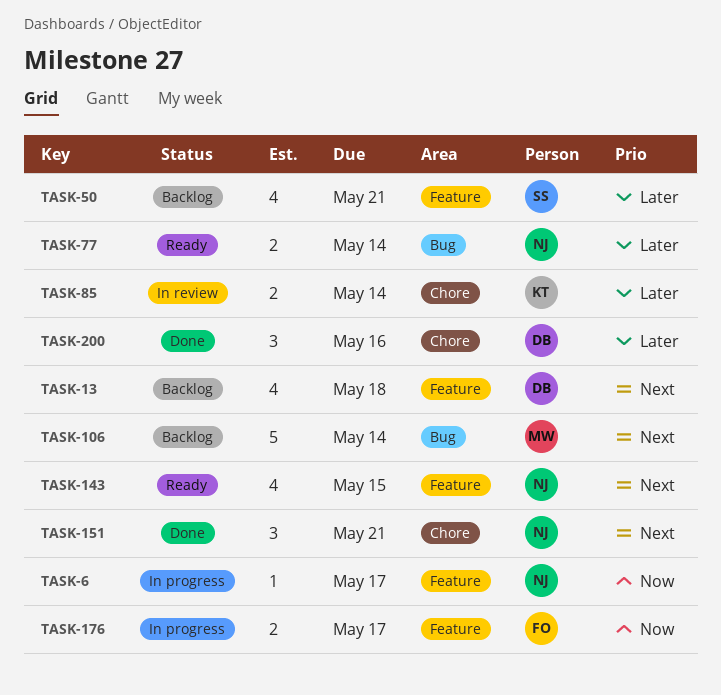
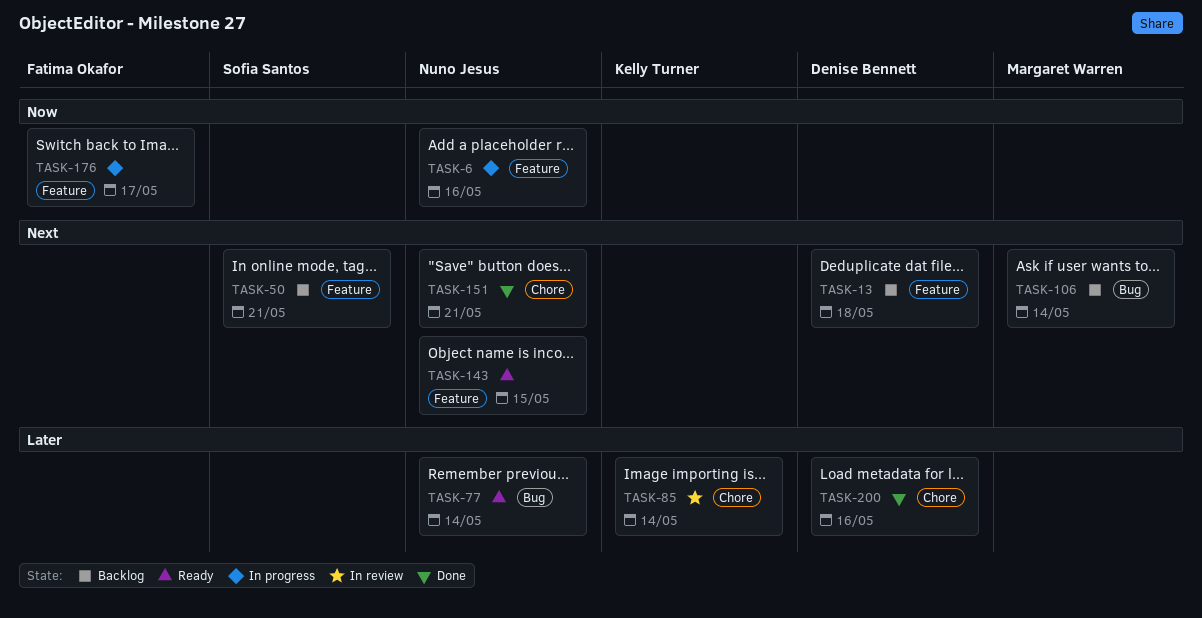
TASK-6, due: May 17 -> May 16
TASK-50, priority: Later -> Next

